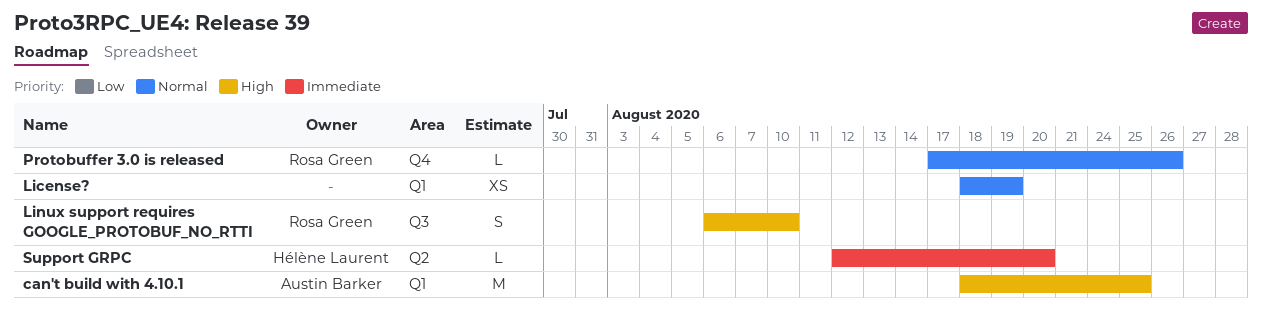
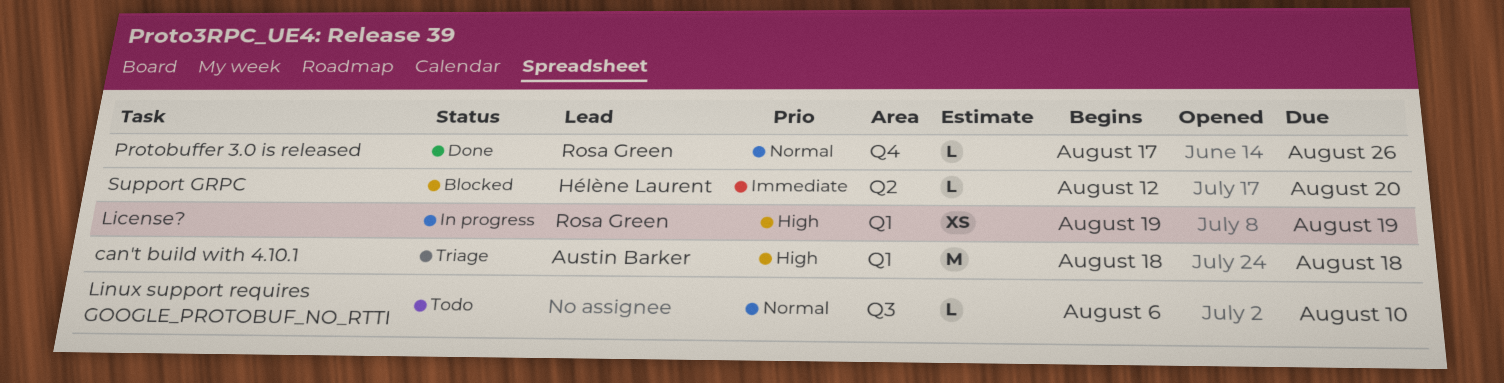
can't build with 4.10.1, due: Aug 25 -> Aug 18
License?, owner: none -> Rosa Green
License?, priority: Normal -> High
License?, start: Aug 18 -> Aug 19
Linux support requires GOOGLE_PROTOBUF_NO_RTTI, owner: Rosa Green -> none
Linux support requires GOOGLE_PROTOBUF_NO_RTTI, priority: High -> Normal
Linux support requires GOOGLE_PROTOBUF_NO_RTTI, estimate: S -> L

